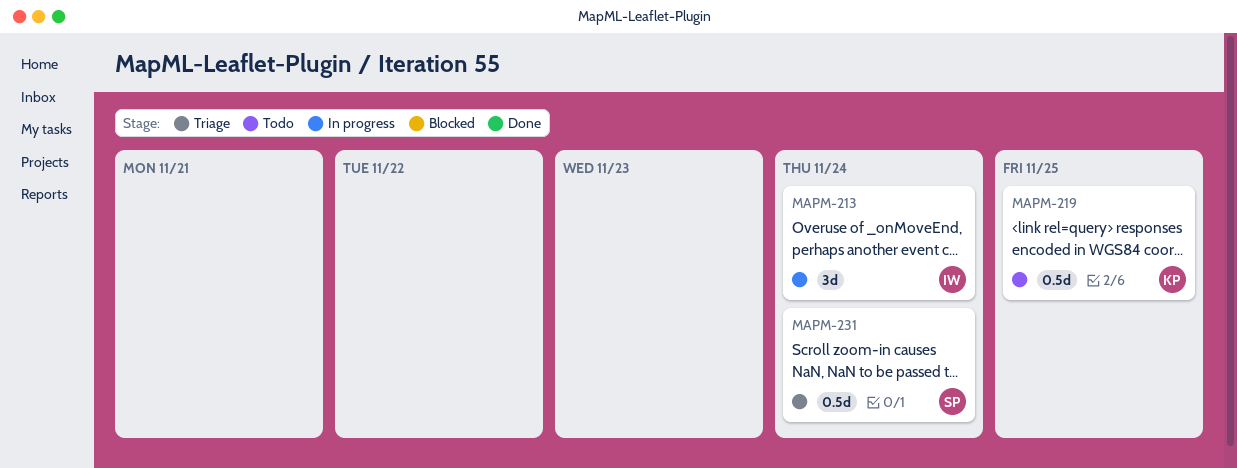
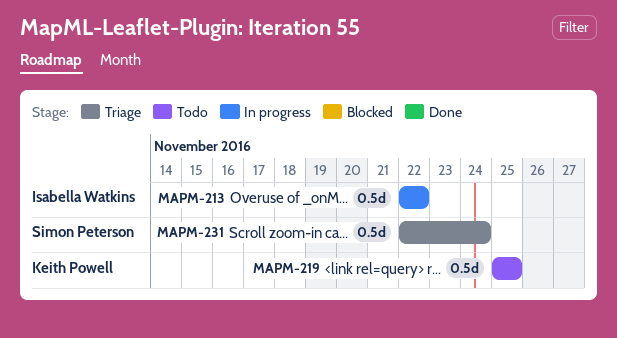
MAPM-213, estimate: 3d -> 0.5d
MAPM-213, due: Nov 24 -> Nov 22

